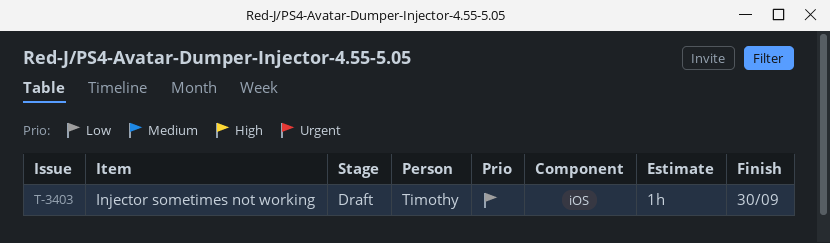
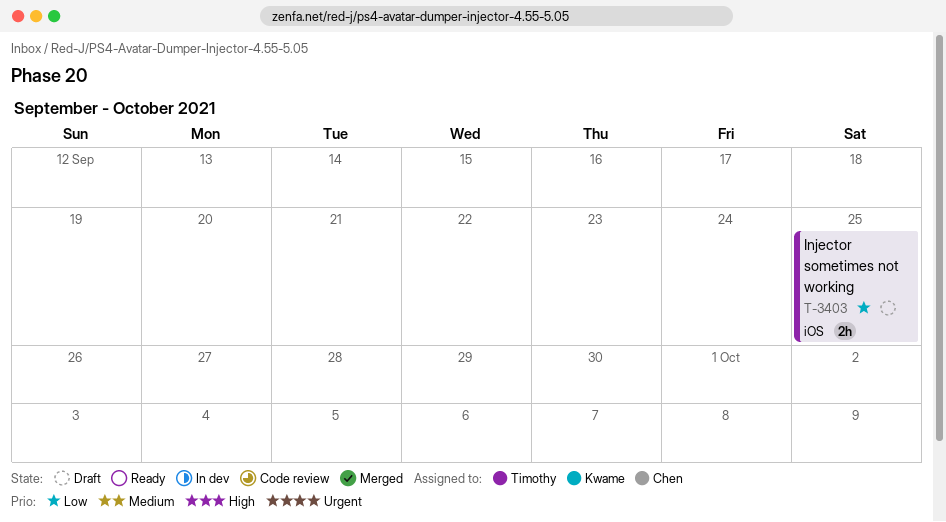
T-3403, estimate: 1h -> 2h
T-3403, due: Sep 30 -> Sep 25

